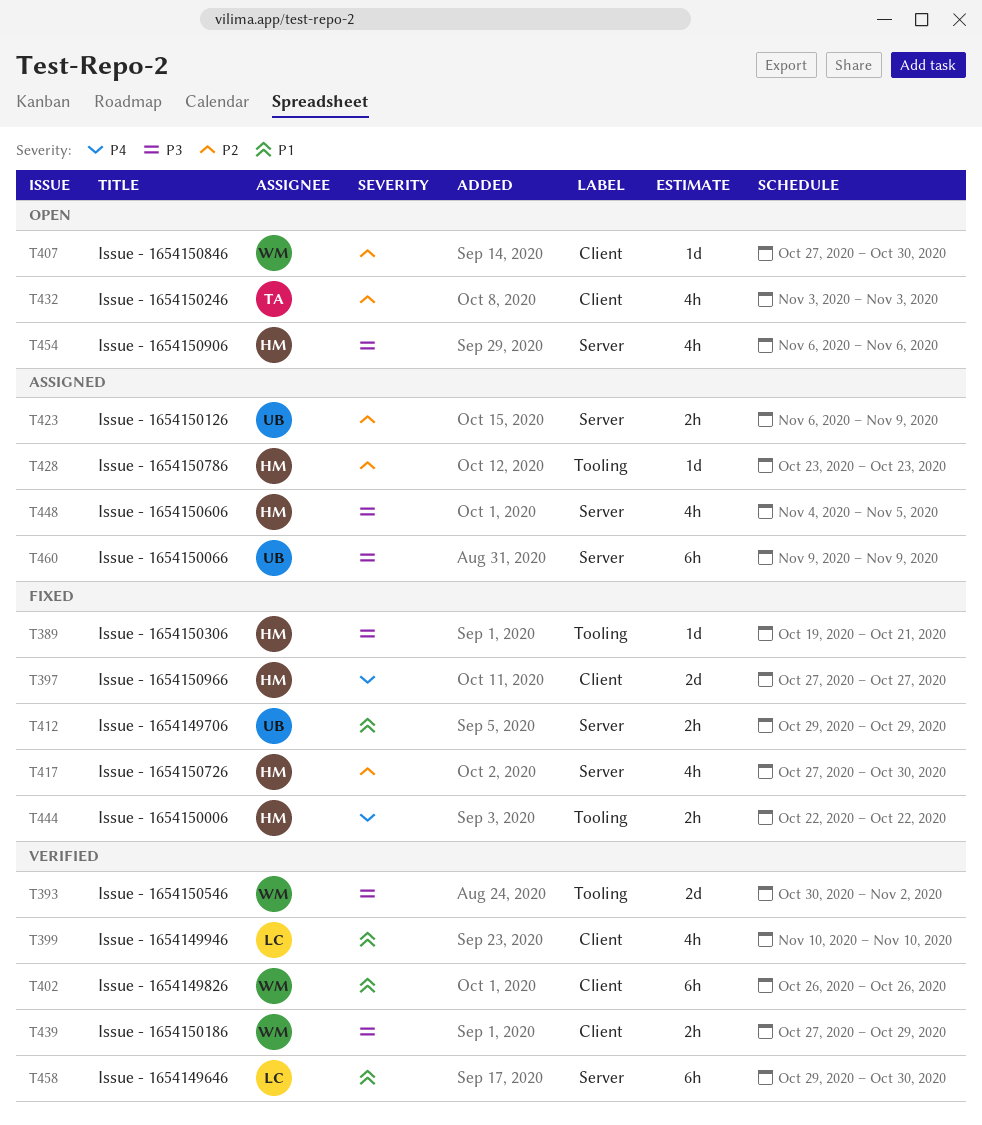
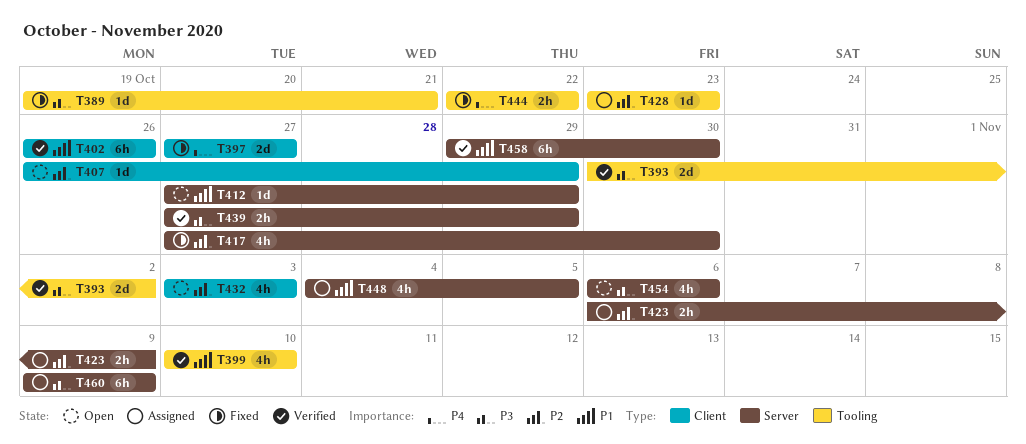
T399, label: Client -> Tooling
T407, start: Oct 27 -> Oct 26
T407, due: Oct 30 -> Oct 29
T412, status: Fixed -> Open
T412, estimate: 2h -> 1d
T412, start: Oct 29 -> Oct 27
T439, label: Client -> Server
T448, priority: P3 -> P1

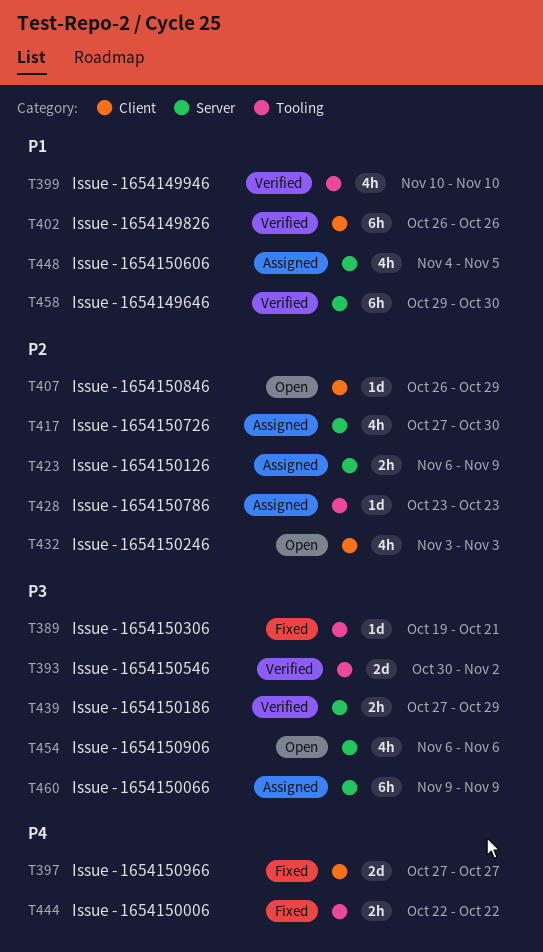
T412: present -> none
T417, status: Fixed -> Assigned

